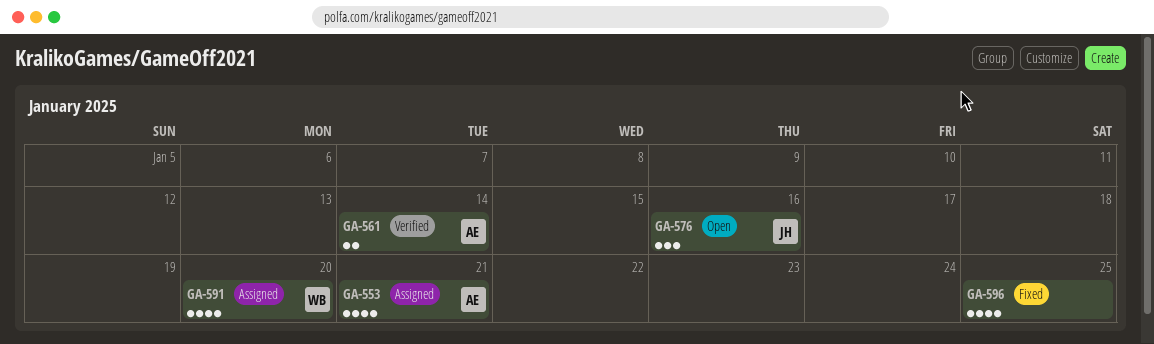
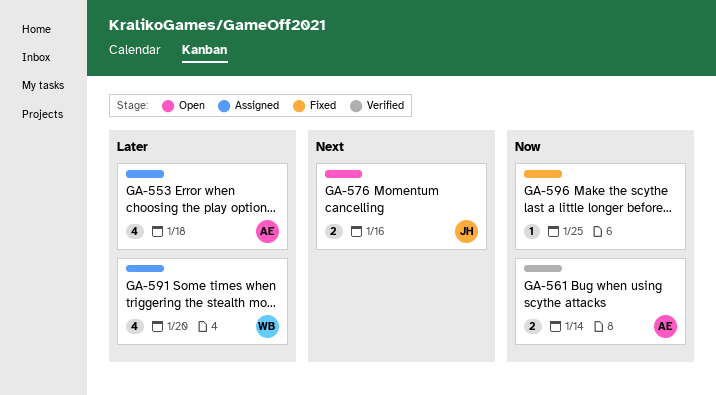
GA-553, due: Jan 21 -> Jan 18
GA-576, estimate: 3 -> 2
GA-596, estimate: 4 -> 1

